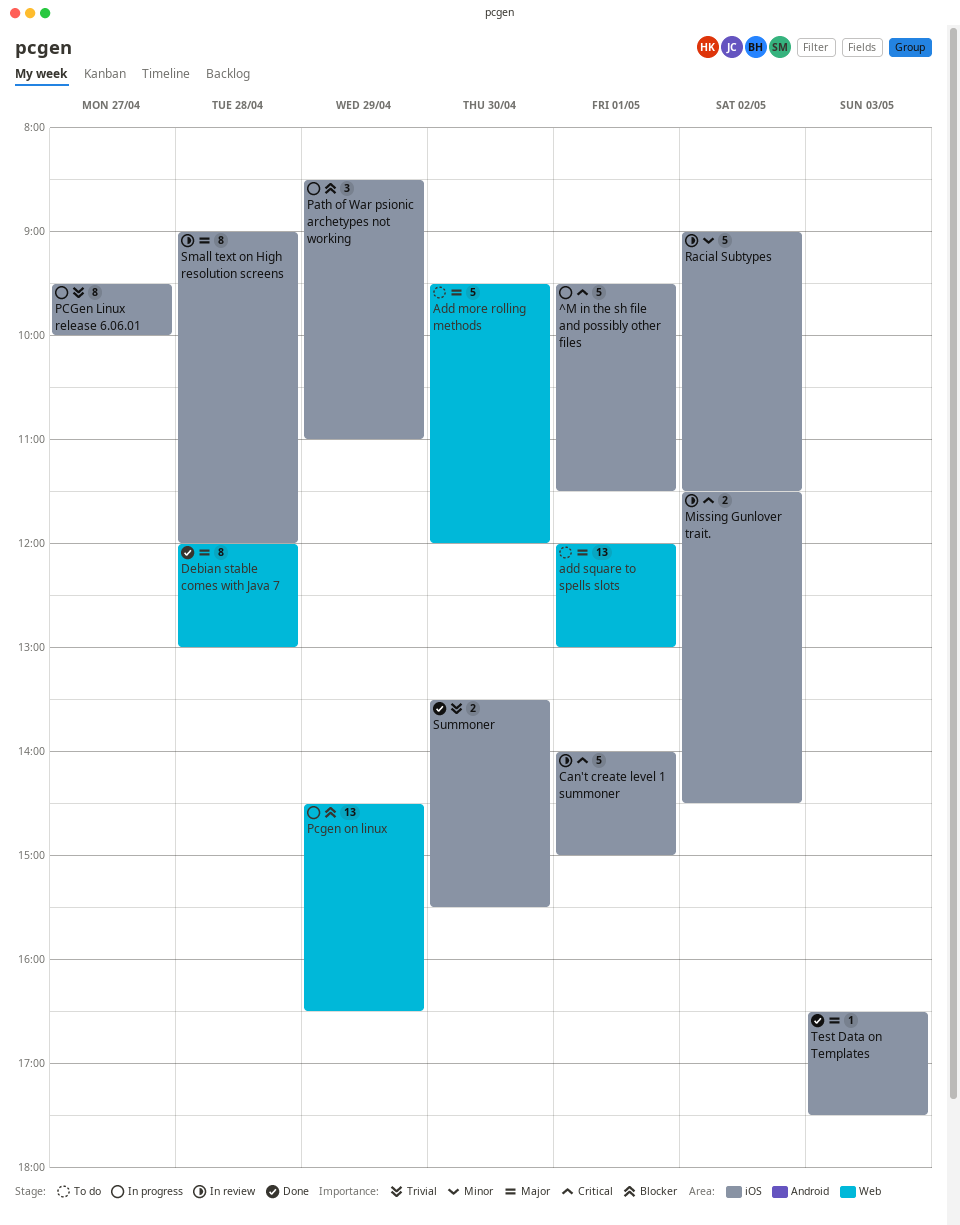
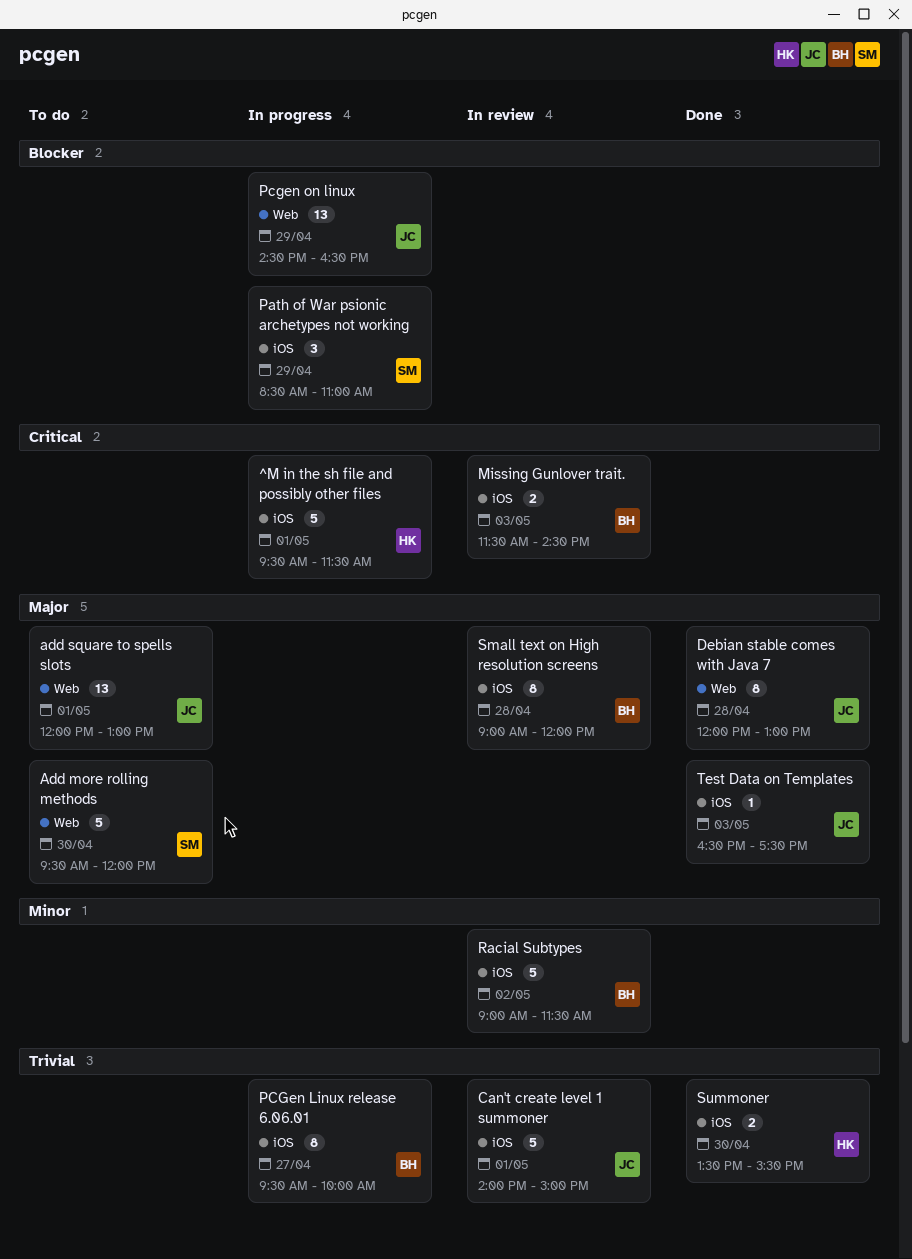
Can't create level 1 summoner, priority: Critical -> Trivial
Missing Gunlover trait., day: May 2 -> May 3

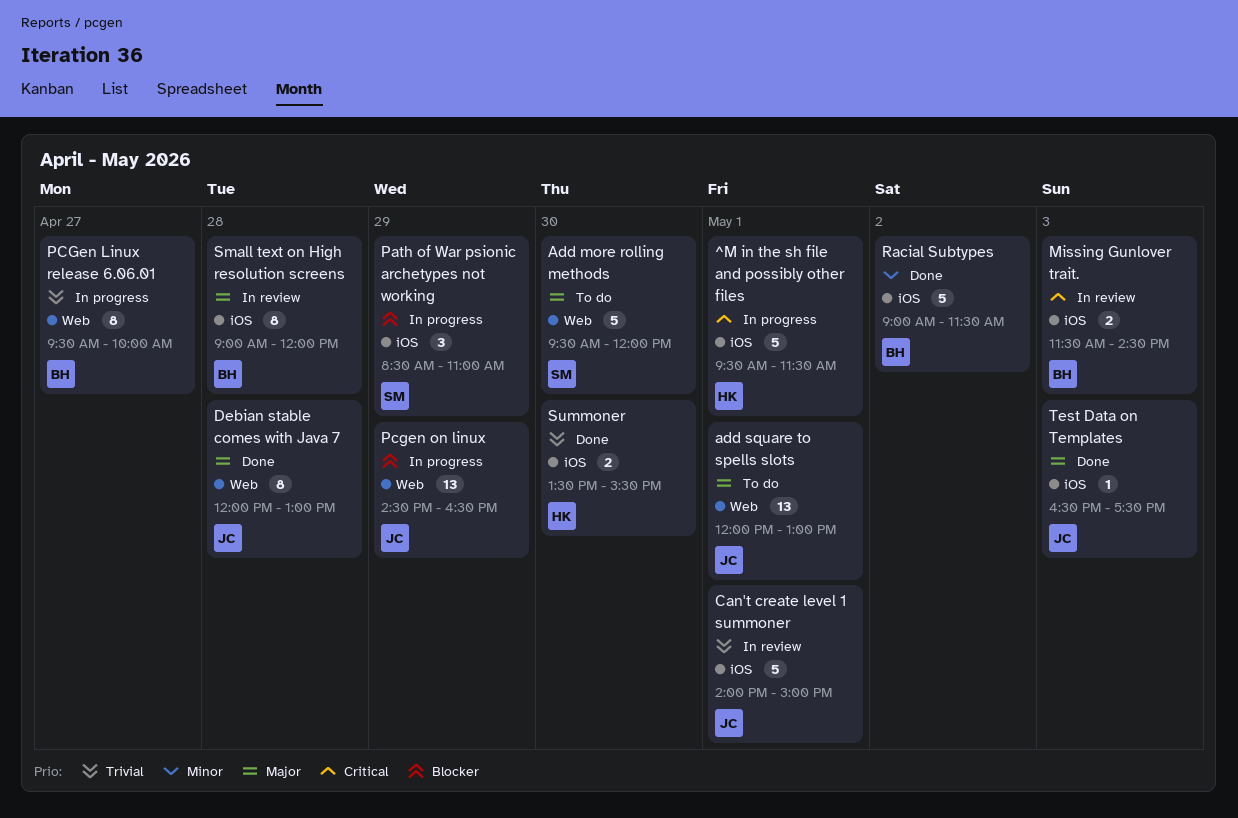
PCGen Linux release 6.06.01, label: iOS -> Web
Racial Subtypes, status: In review -> Done

